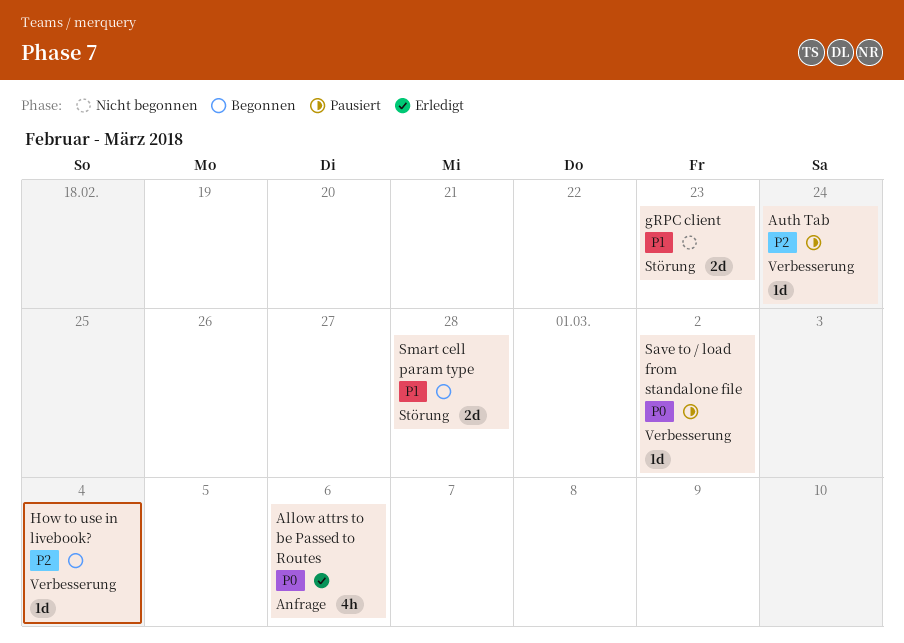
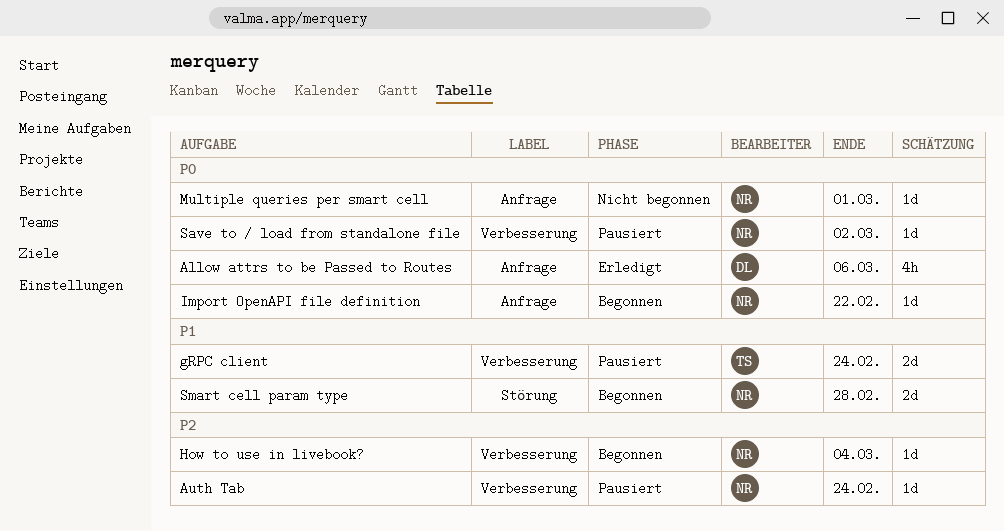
gRPC client, status: Nicht begonnen -> Pausiert
gRPC client, label: Störung -> Verbesserung
gRPC client, due: Feb 23 -> Feb 24
Import OpenAPI file definition: none -> present
Multiple queries per smart cell: none -> present

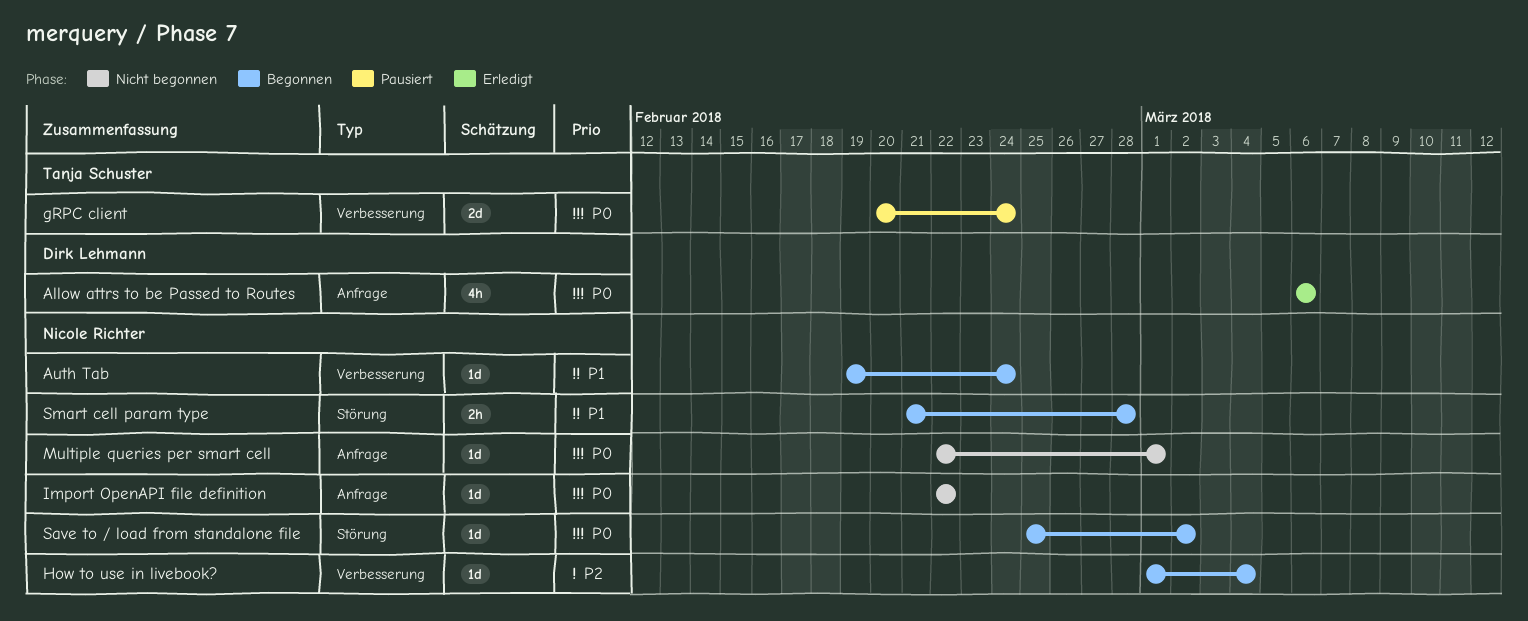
Auth Tab, status: Pausiert -> Begonnen
Auth Tab, priority: P2 -> P1
gRPC client, priority: P1 -> P0
Import OpenAPI file definition, status: Begonnen -> Nicht begonnen
Save to / load from standalone file, status: Pausiert -> Begonnen
Save to / load from standalone file, label: Verbesserung -> Störung
Smart cell param type, estimate: 2d -> 2h

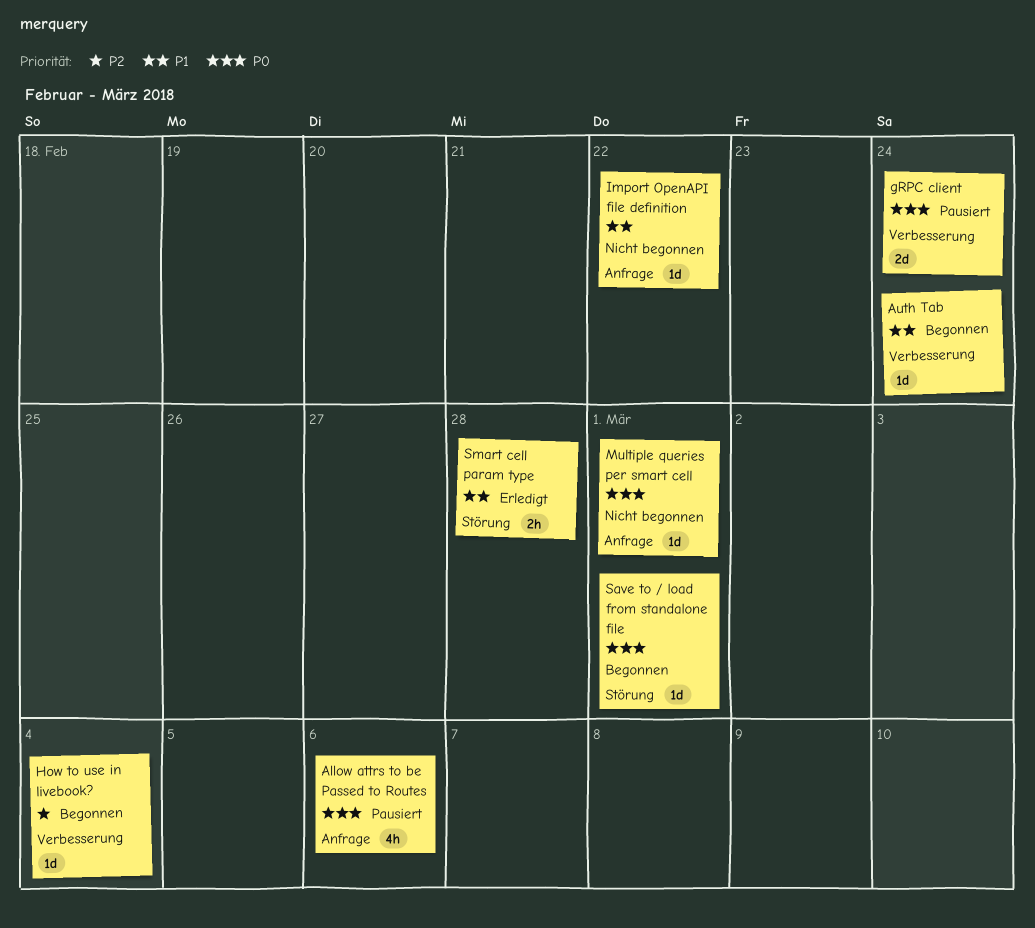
Allow attrs to be Passed to Routes, status: Erledigt -> Pausiert
Import OpenAPI file definition, priority: P0 -> P1
Save to / load from standalone file, due: Mar 2 -> Mar 1
Smart cell param type, status: Begonnen -> Erledigt

